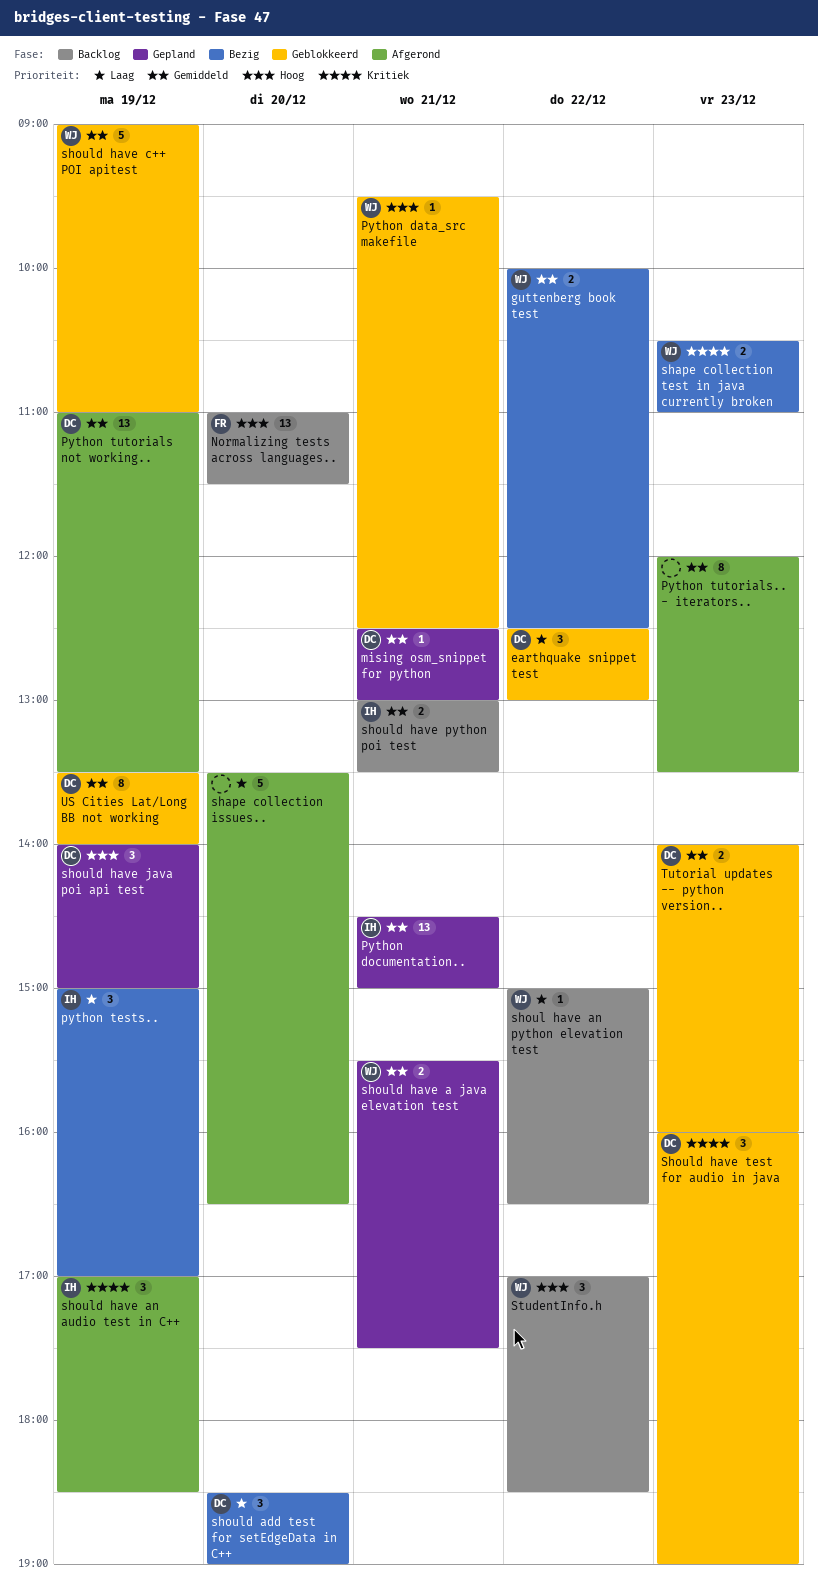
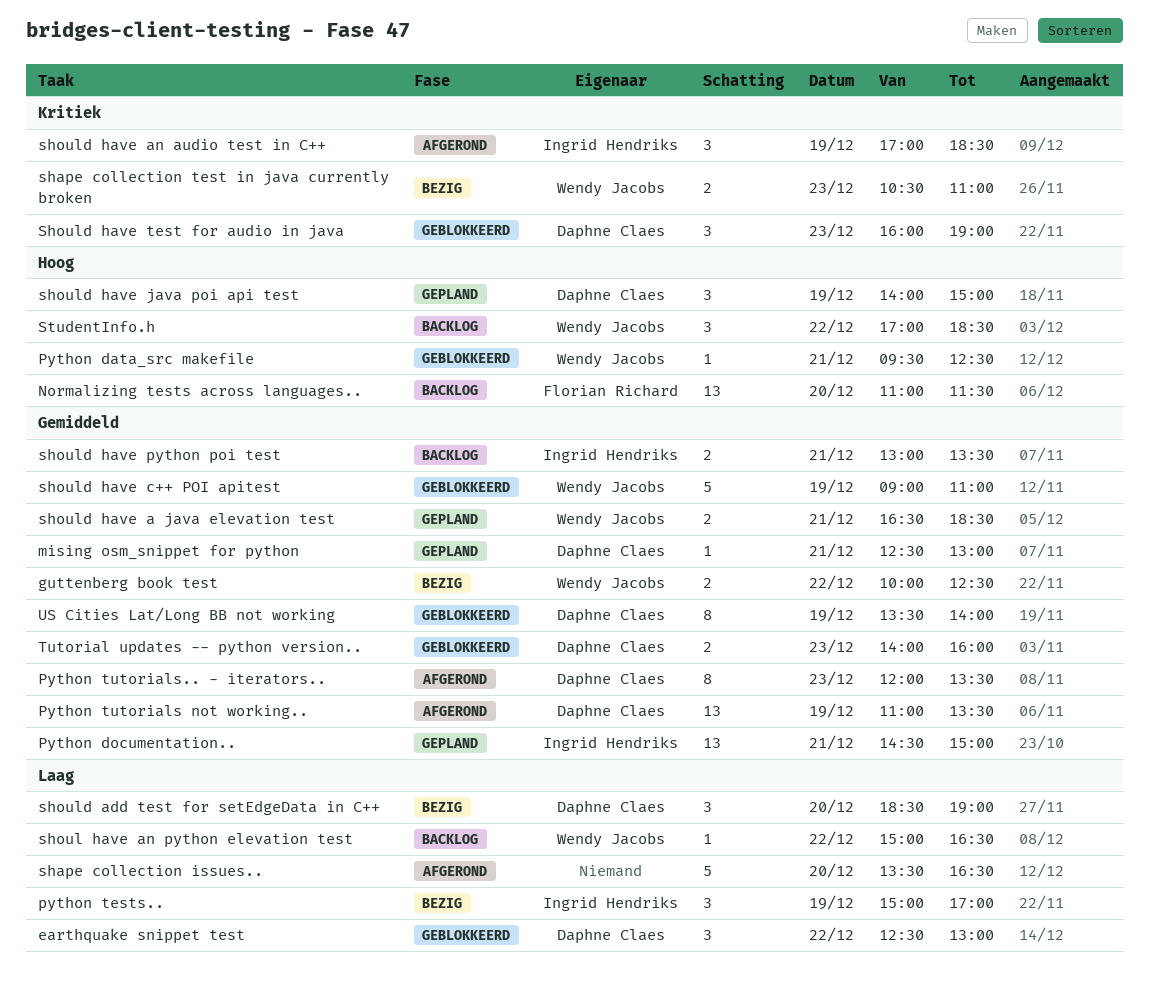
Python tutorials.. - iterators.., owner: none -> Daphne Claes
should have a java elevation test, begins: 15:30 -> 16:30
should have a java elevation test, ends: 17:30 -> 18:30

